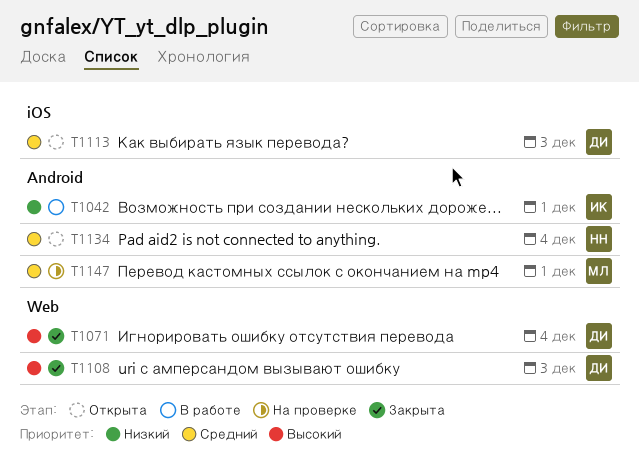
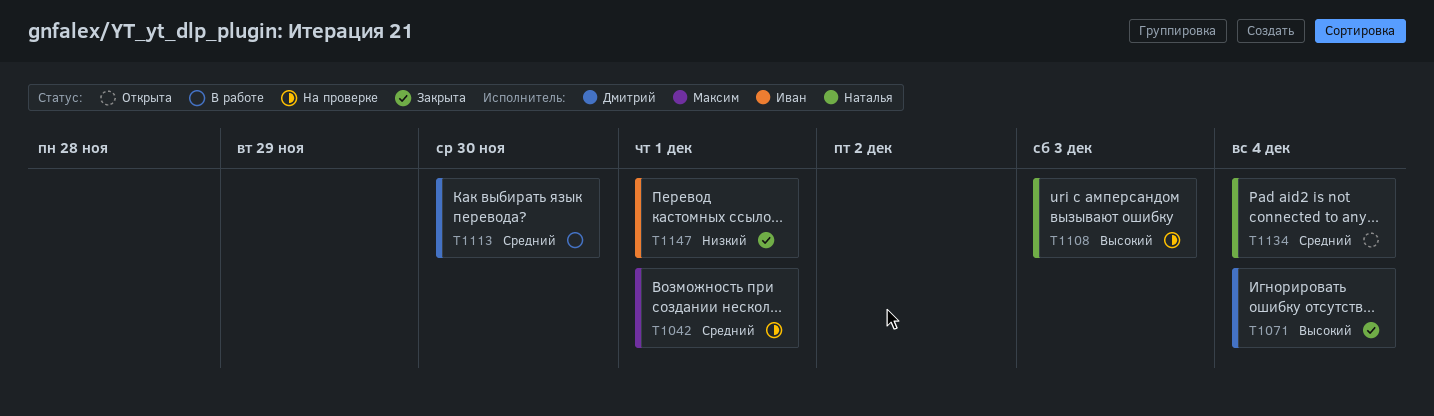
T1042, status: В работе -> На проверке
T1042, owner: Иван -> Максим
T1042, priority: Низкий -> Средний
T1108, status: Закрыта -> На проверке
T1108, owner: Дмитрий -> Наталья
T1113, status: Открыта -> В работе
T1113, due: Dec 3 -> Nov 30
T1147, status: На проверке -> Закрыта
T1147, owner: Максим -> Иван
T1147, priority: Средний -> Низкий

